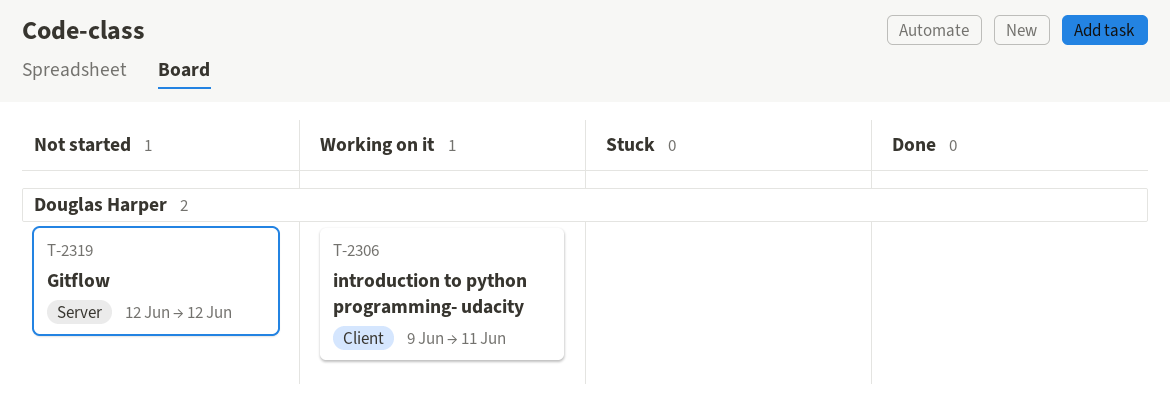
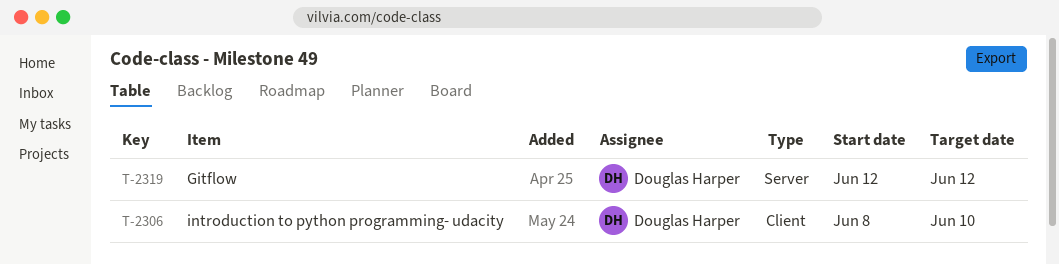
T-2306, start: Jun 9 -> Jun 8
T-2306, due: Jun 11 -> Jun 10

